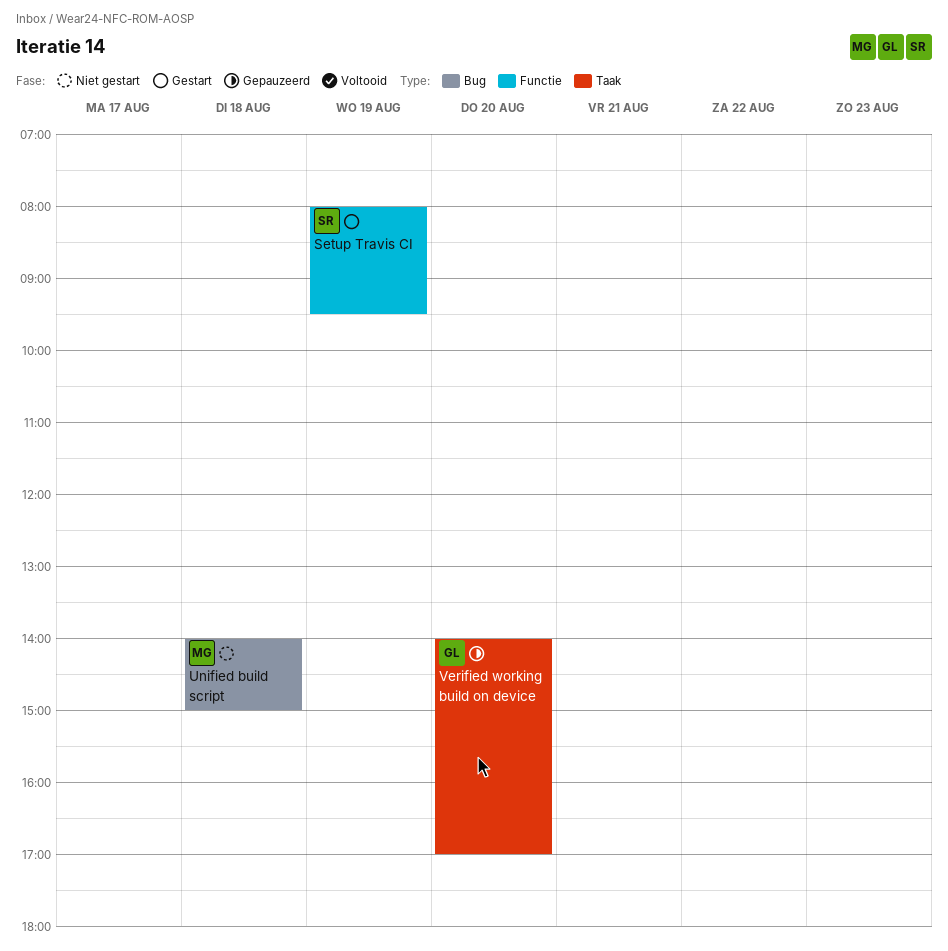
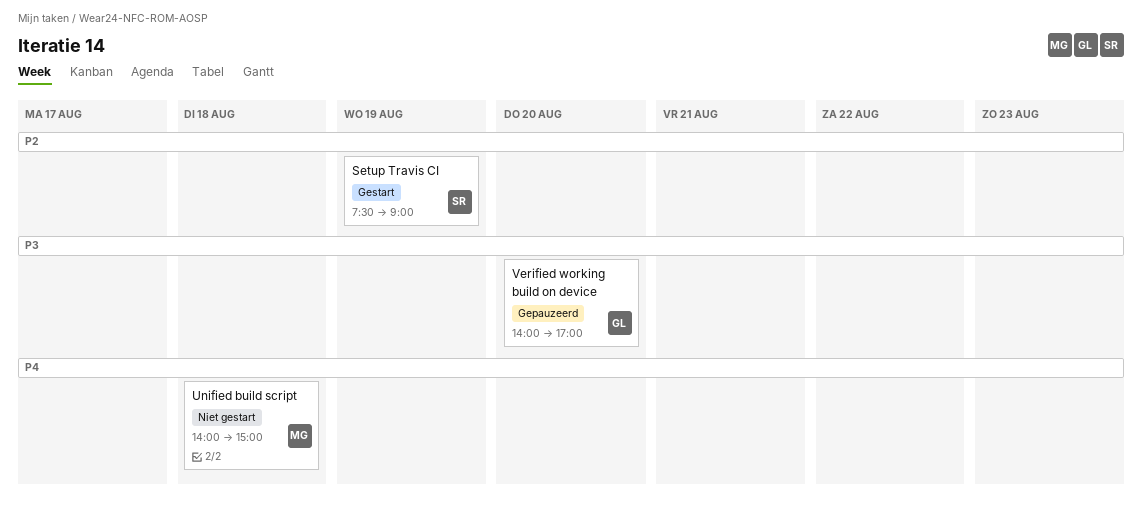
Setup Travis CI, begins: 08:00 -> 07:30
Setup Travis CI, ends: 09:30 -> 09:00

